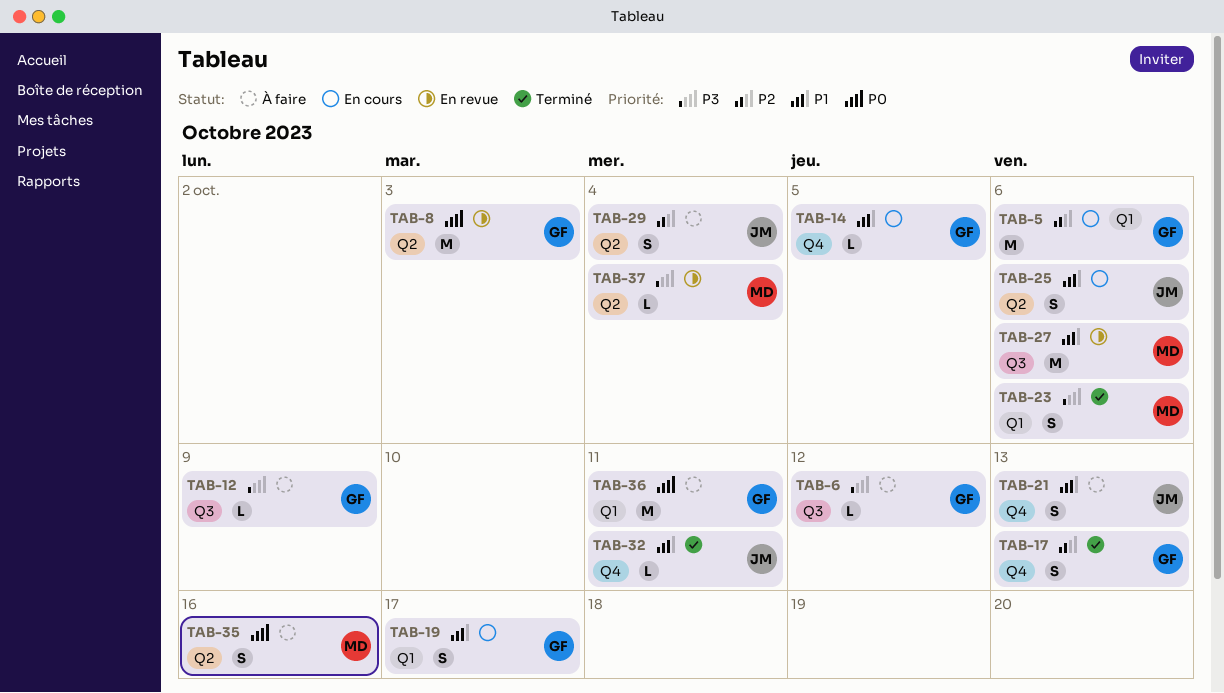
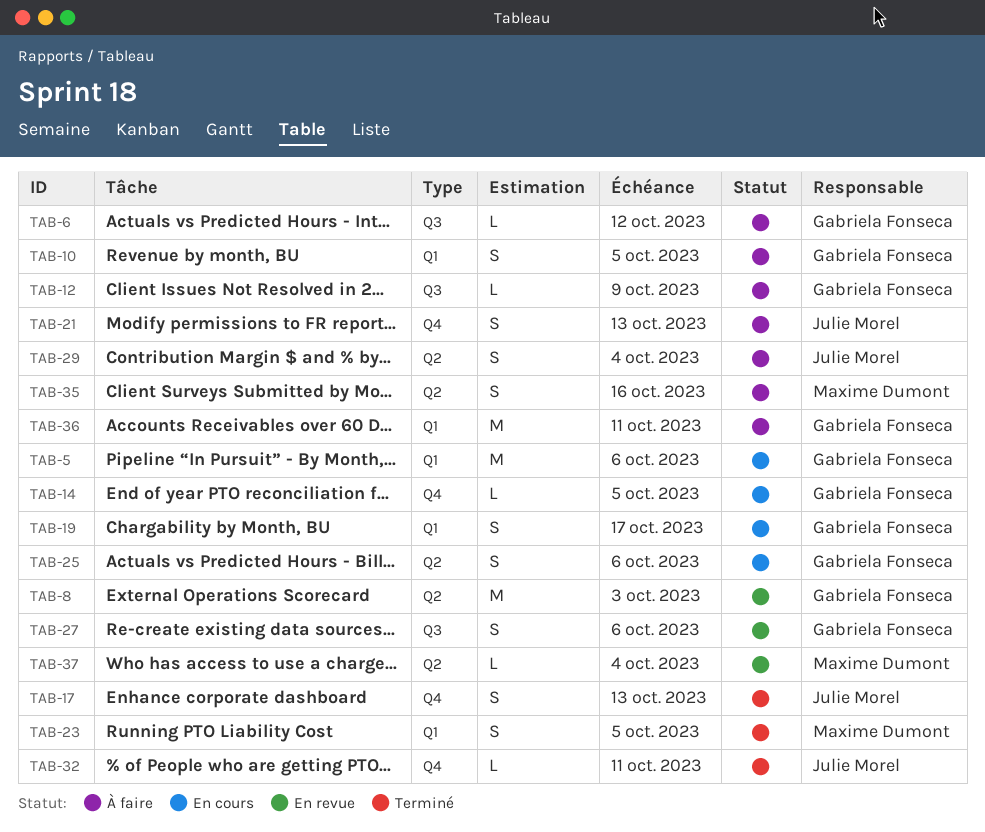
TAB-10: none -> present
TAB-17, owner: Gabriela Fonseca -> Julie Morel
TAB-23, due: Oct 6 -> Oct 5
TAB-25, owner: Julie Morel -> Gabriela Fonseca
TAB-27, owner: Maxime Dumont -> Gabriela Fonseca
TAB-27, estimate: M -> S

